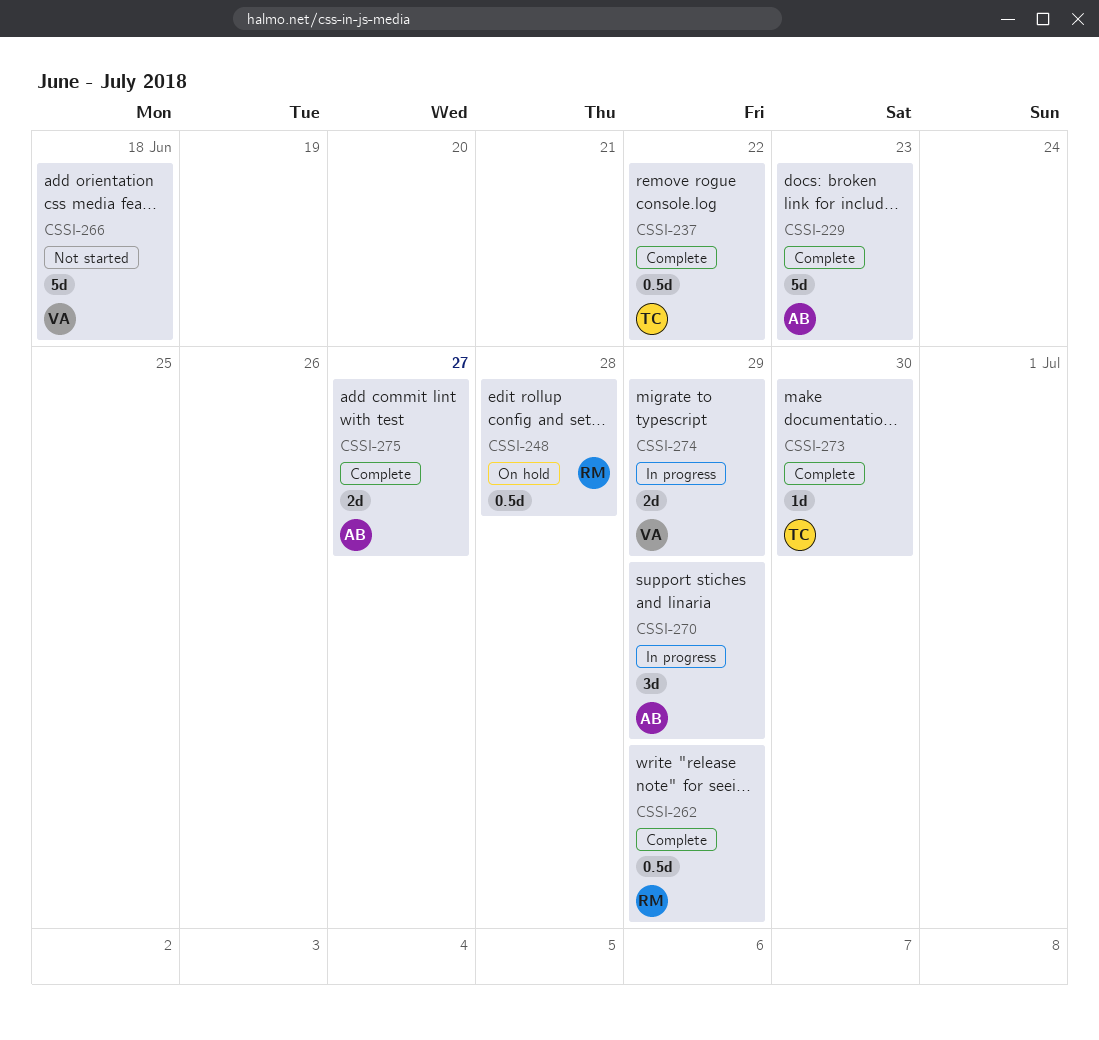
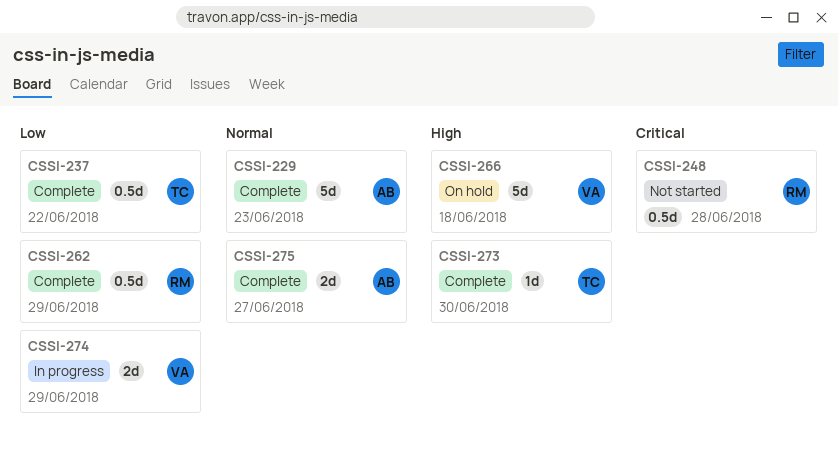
CSSI-248, status: On hold -> Not started
CSSI-266, status: Not started -> On hold
CSSI-270: present -> none

